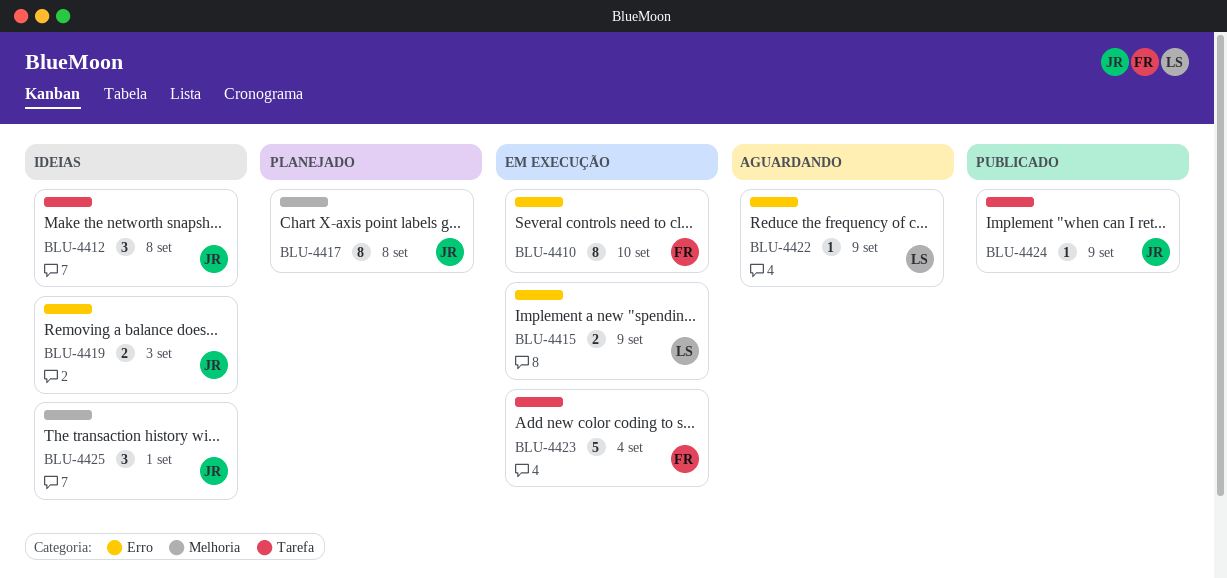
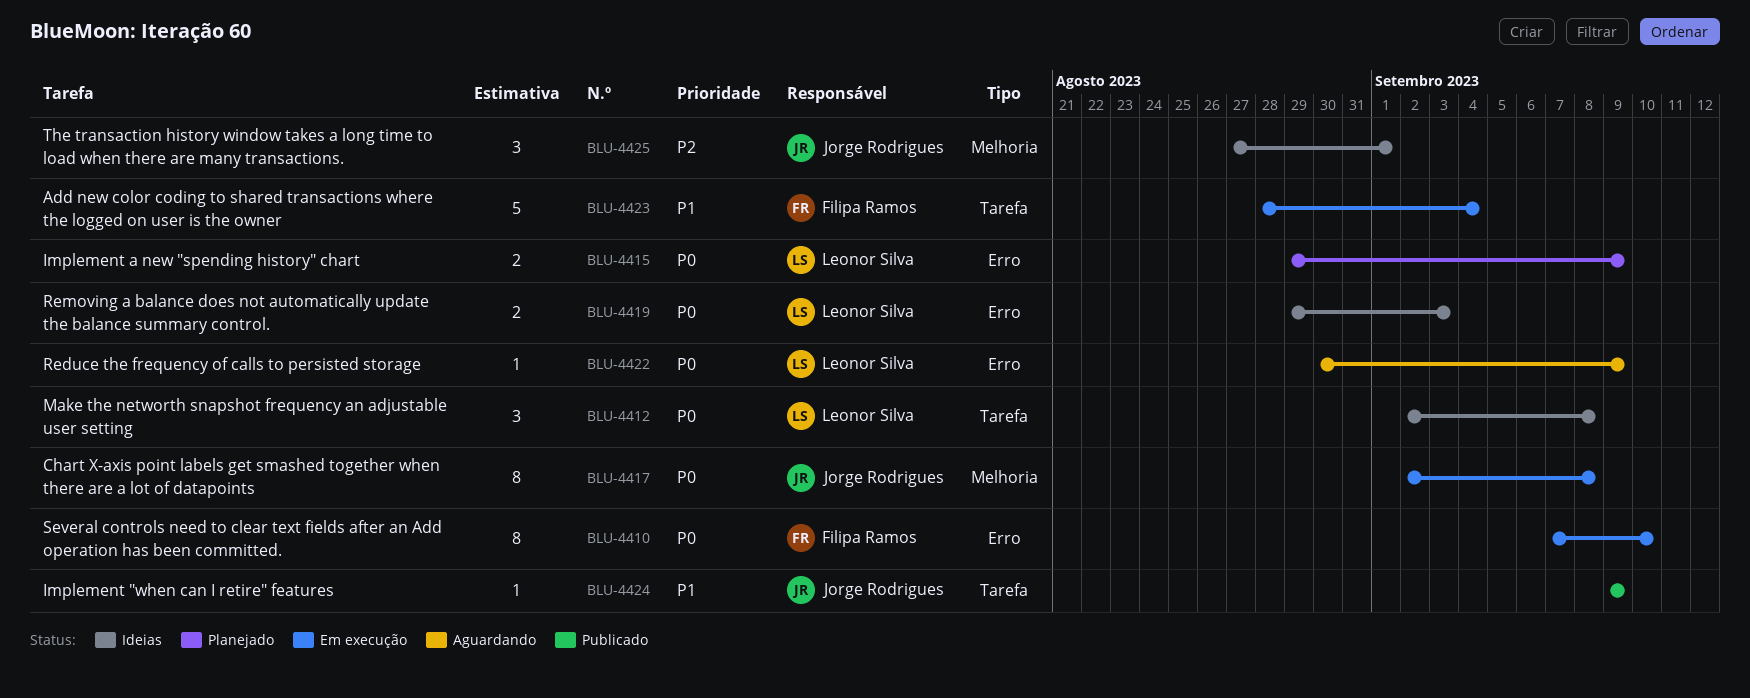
BLU-4412, owner: Jorge Rodrigues -> Leonor Silva
BLU-4415, status: Em execução -> Planejado
BLU-4417, status: Planejado -> Em execução
BLU-4419, owner: Jorge Rodrigues -> Leonor Silva

